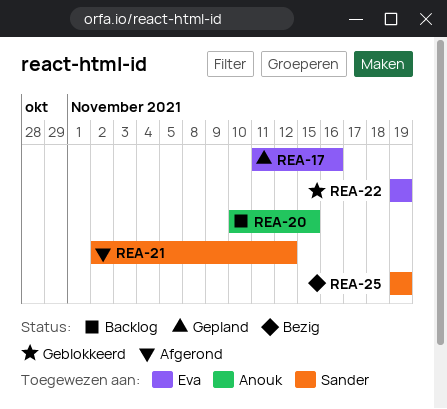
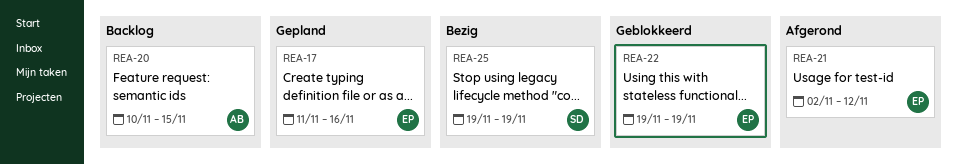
REA-21, owner: Sander -> Eva

